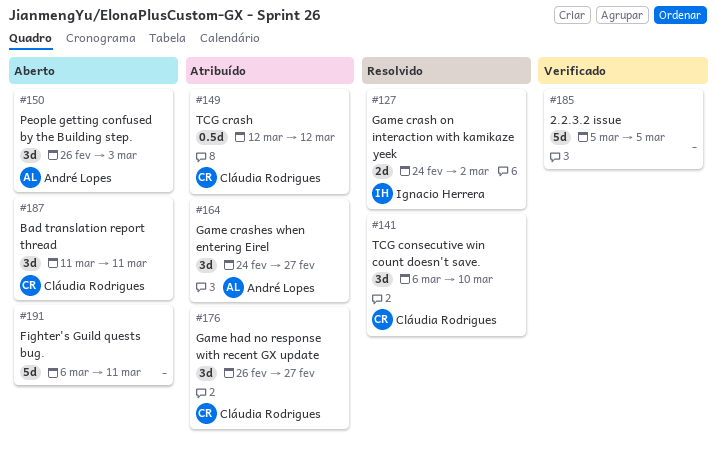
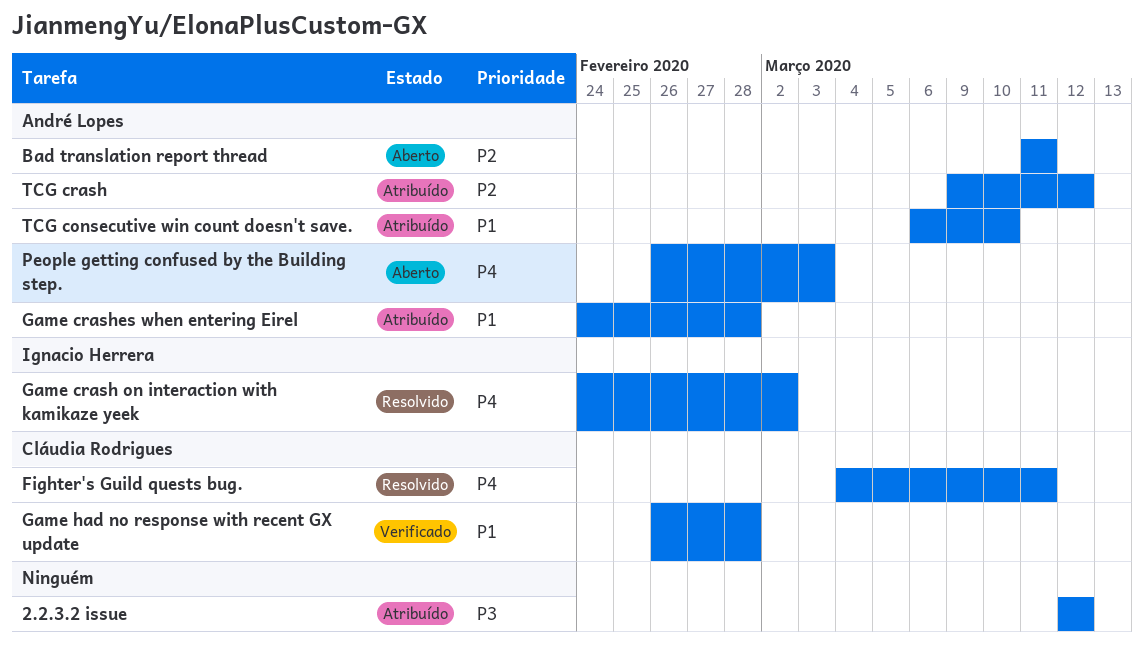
2.2.3.2 issue, status: Verificado -> Atribuído
2.2.3.2 issue, start: Mar 5 -> Mar 12
2.2.3.2 issue, due: Mar 5 -> Mar 12
Bad translation report thread, owner: Cláudia Rodrigues -> André Lopes
Fighter's Guild quests bug., status: Aberto -> Resolvido
Fighter's Guild quests bug., owner: none -> Cláudia Rodrigues
Fighter's Guild quests bug., start: Mar 6 -> Mar 4
Game crashes when entering Eirel, due: Feb 27 -> Feb 28
Game had no response with recent GX update, status: Atribuído -> Verificado
Game had no response with recent GX update, due: Feb 27 -> Feb 28
TCG consecutive win count doesn't save., status: Resolvido -> Atribuído
TCG consecutive win count doesn't save., owner: Cláudia Rodrigues -> André Lopes
TCG crash, owner: Cláudia Rodrigues -> André Lopes
TCG crash, start: Mar 12 -> Mar 9

